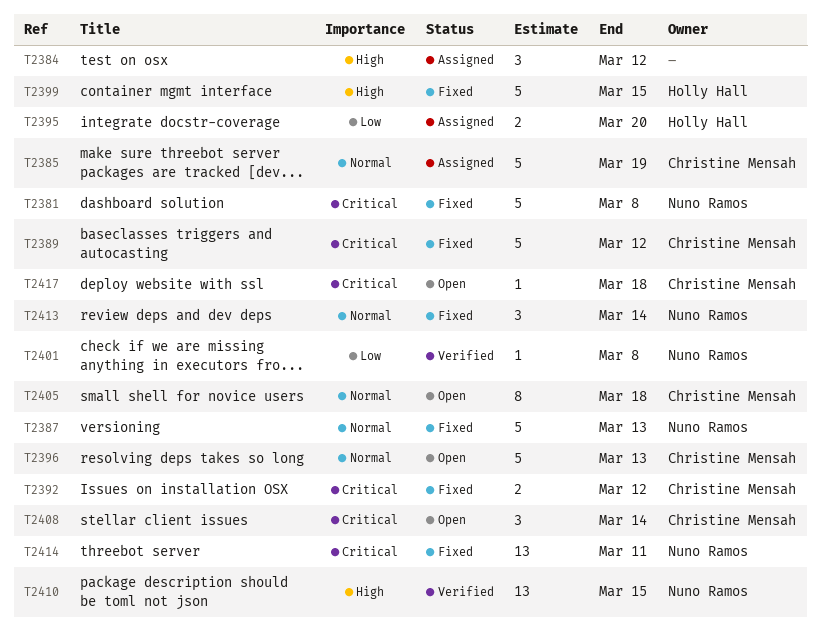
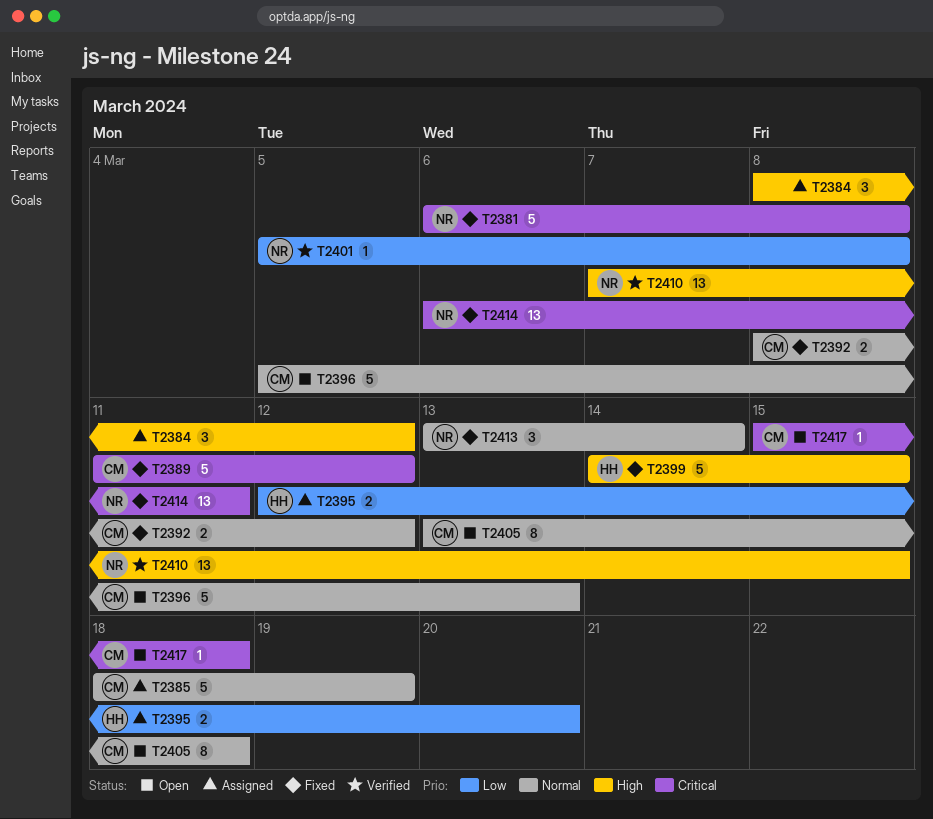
T2387: present -> none
T2392, priority: Critical -> Normal
T2408: present -> none

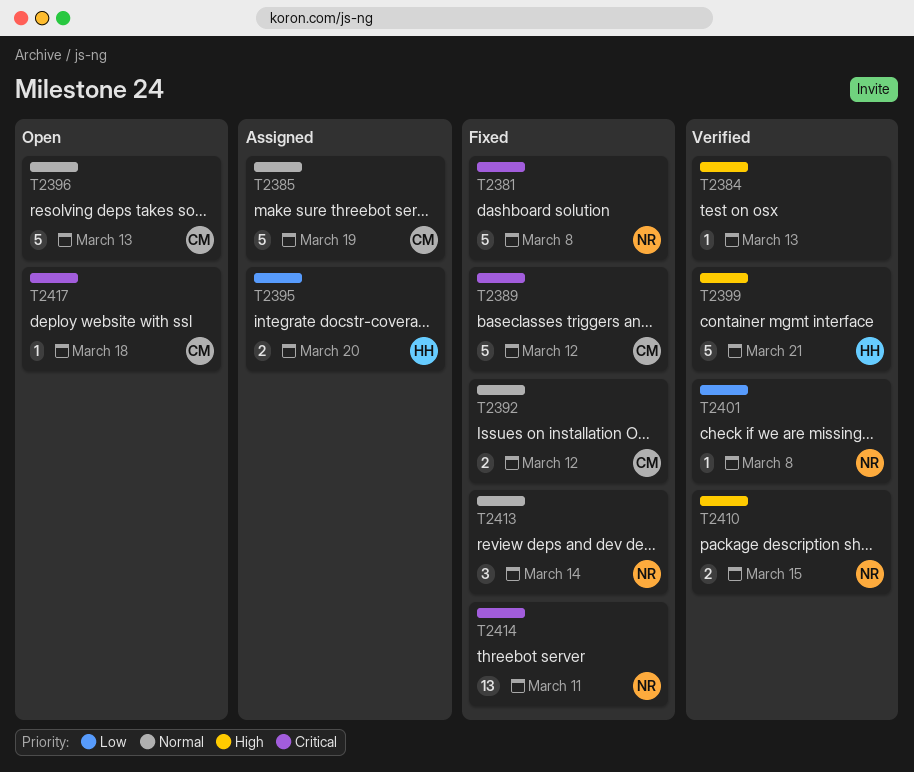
T2384, status: Assigned -> Verified
T2384, estimate: 3 -> 1
T2384, due: Mar 12 -> Mar 13
T2399, status: Fixed -> Verified
T2399, due: Mar 15 -> Mar 21
T2405: present -> none
T2410, estimate: 13 -> 2

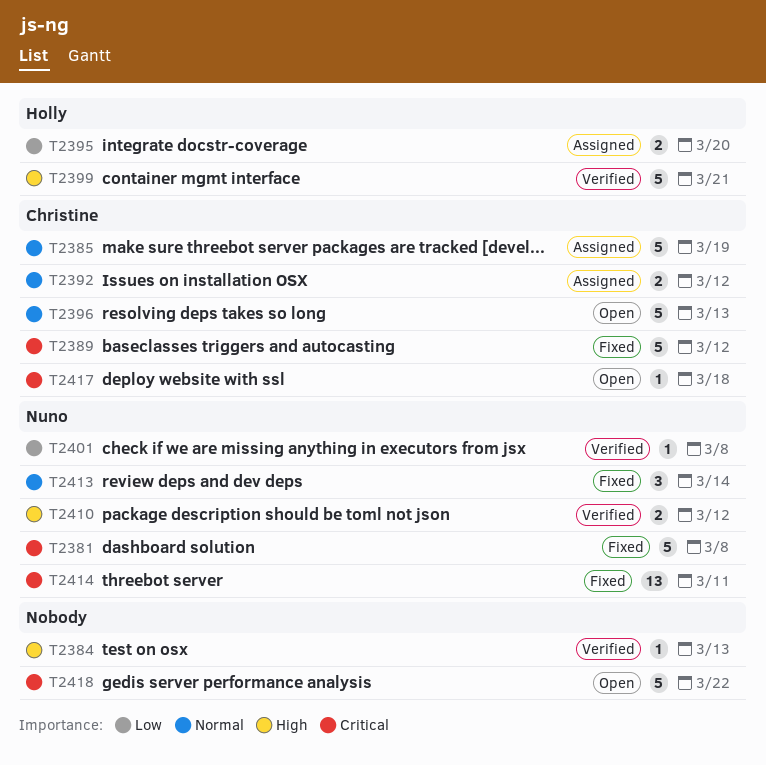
T2392, status: Fixed -> Assigned
T2410, due: Mar 15 -> Mar 12
T2418: none -> present

